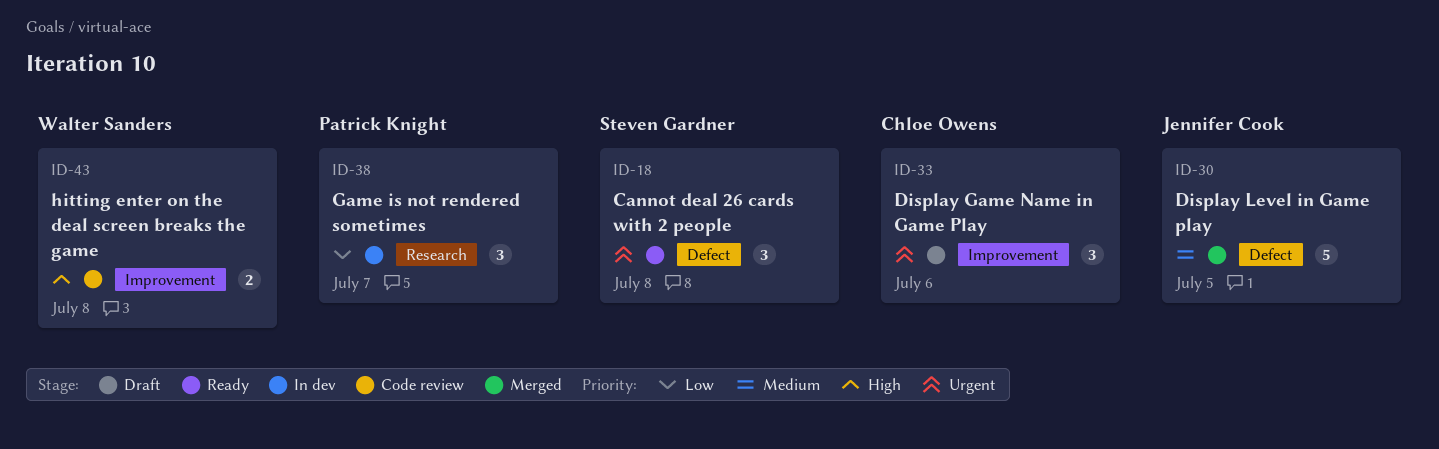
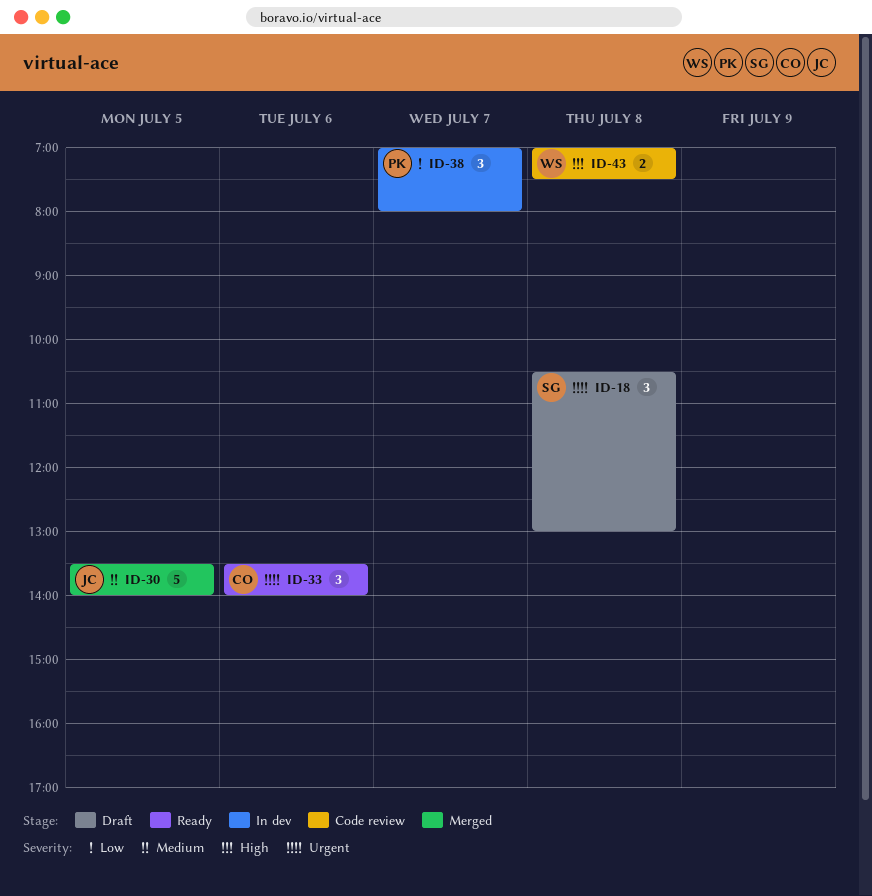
ID-18, status: Ready -> Draft
ID-33, status: Draft -> Ready

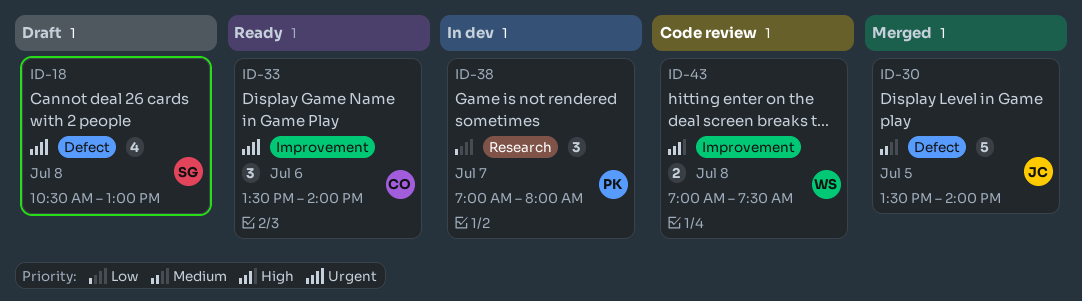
ID-18, estimate: 3 -> 4

